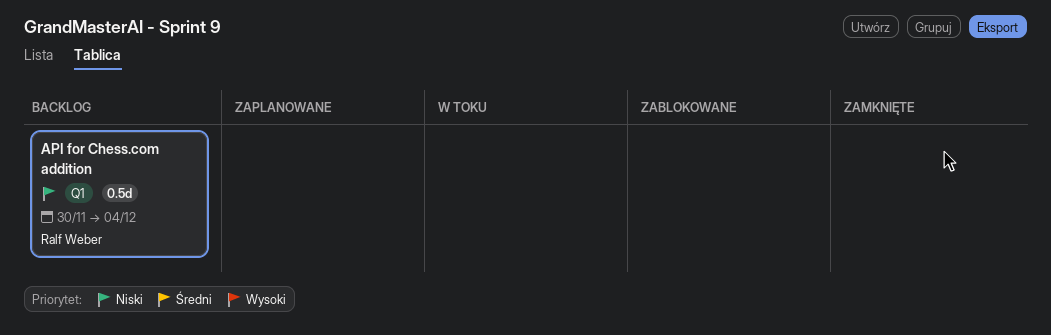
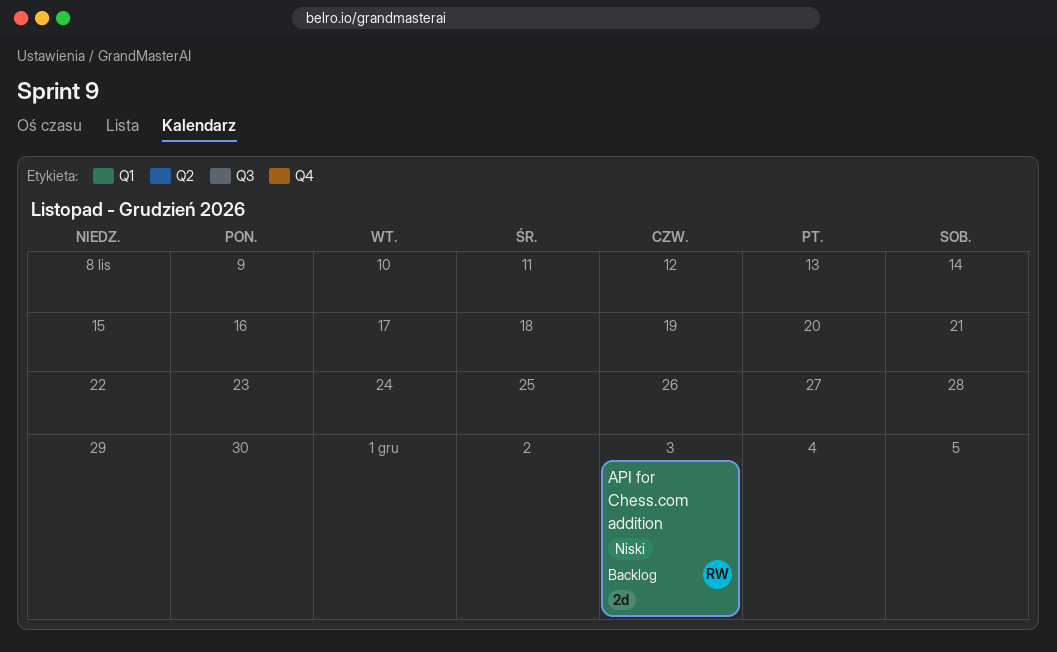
API for Chess.com addition, estimate: 0.5d -> 2d
API for Chess.com addition, due: Dec 4 -> Dec 3

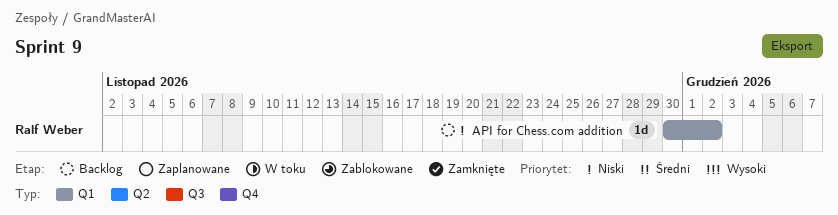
API for Chess.com addition, estimate: 2d -> 1d
API for Chess.com addition, due: Dec 3 -> Dec 2

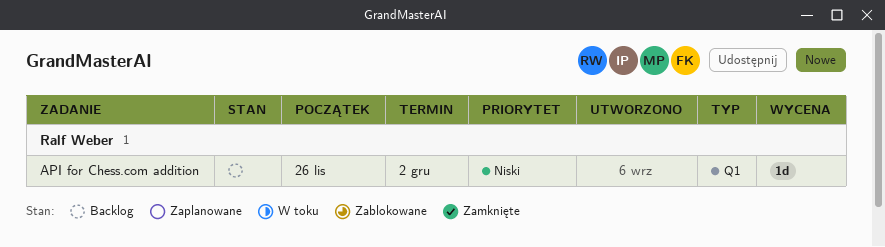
API for Chess.com addition, start: Nov 30 -> Nov 26

